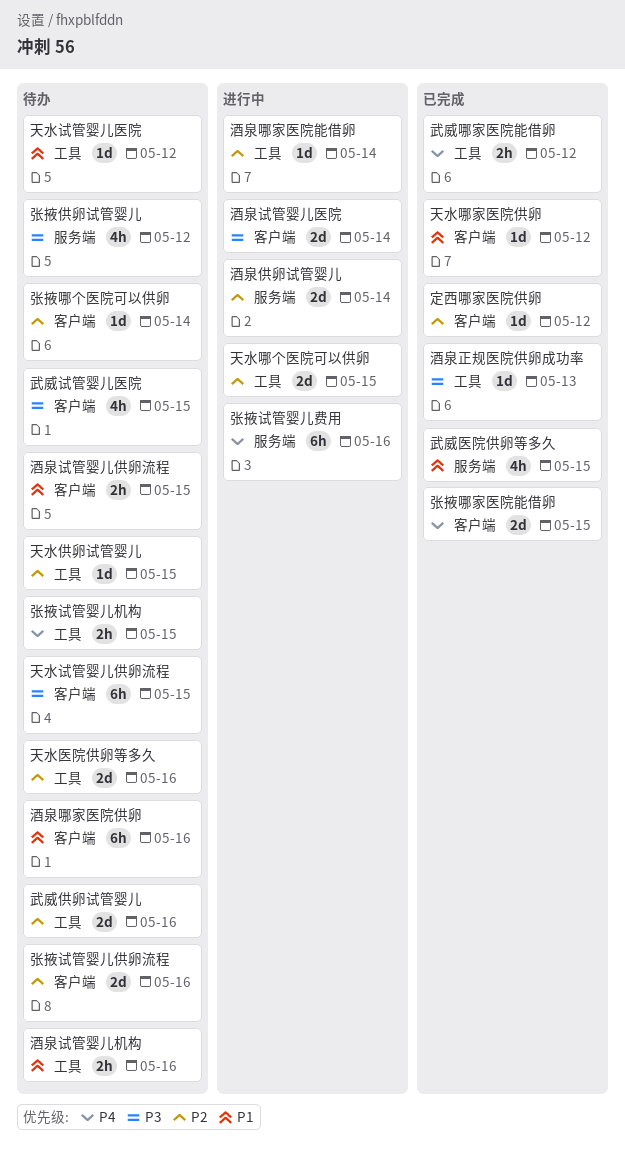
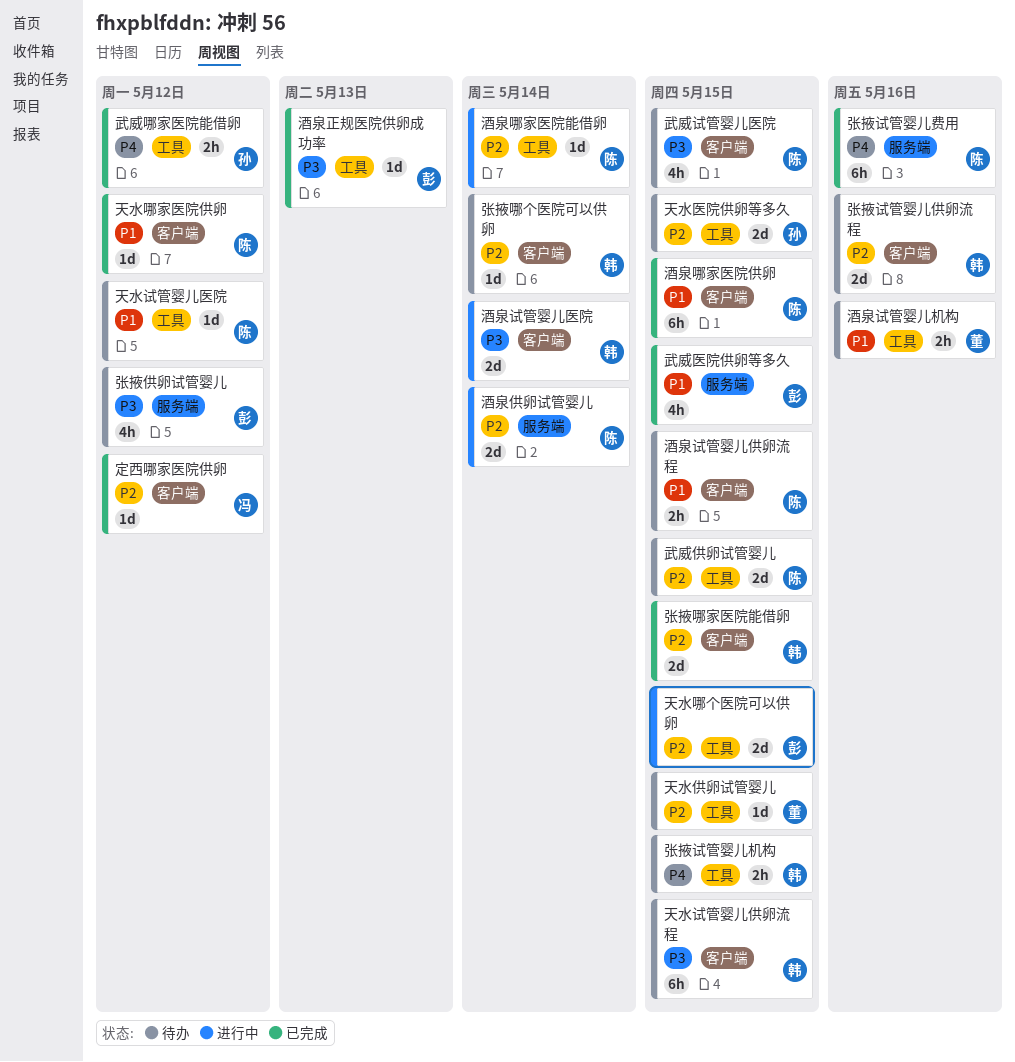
天水医院供卵等多久, due: May 16 -> May 15
张掖哪家医院能借卵, priority: P4 -> P2
张掖试管婴儿费用, status: 进行中 -> 已完成
武威供卵试管婴儿, due: May 16 -> May 15
酒泉哪家医院供卵, status: 待办 -> 已完成
酒泉哪家医院供卵, due: May 16 -> May 15

